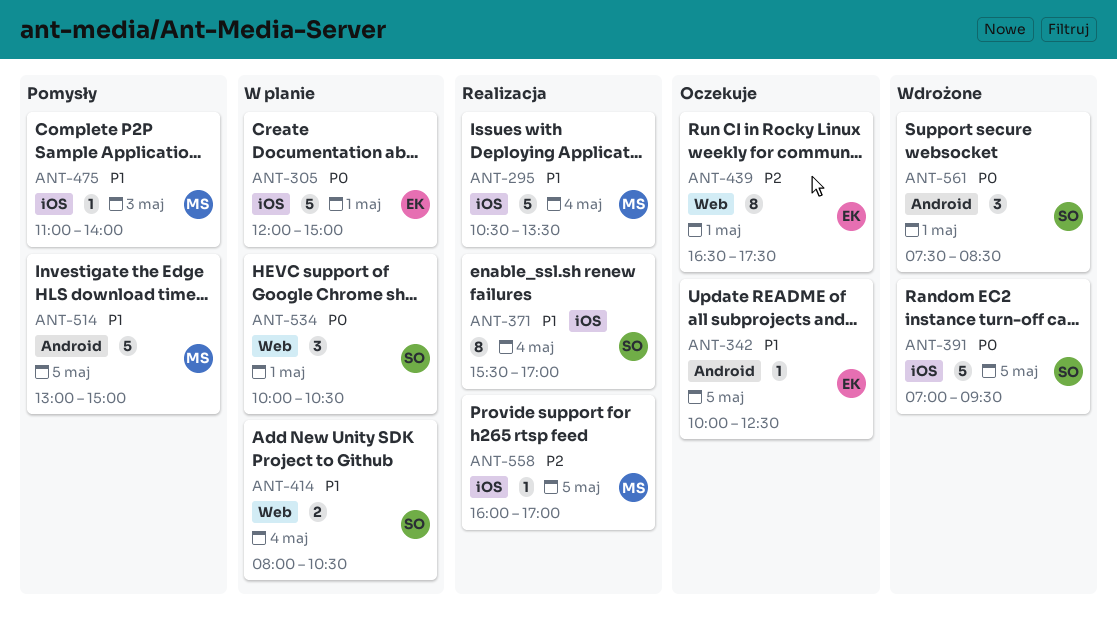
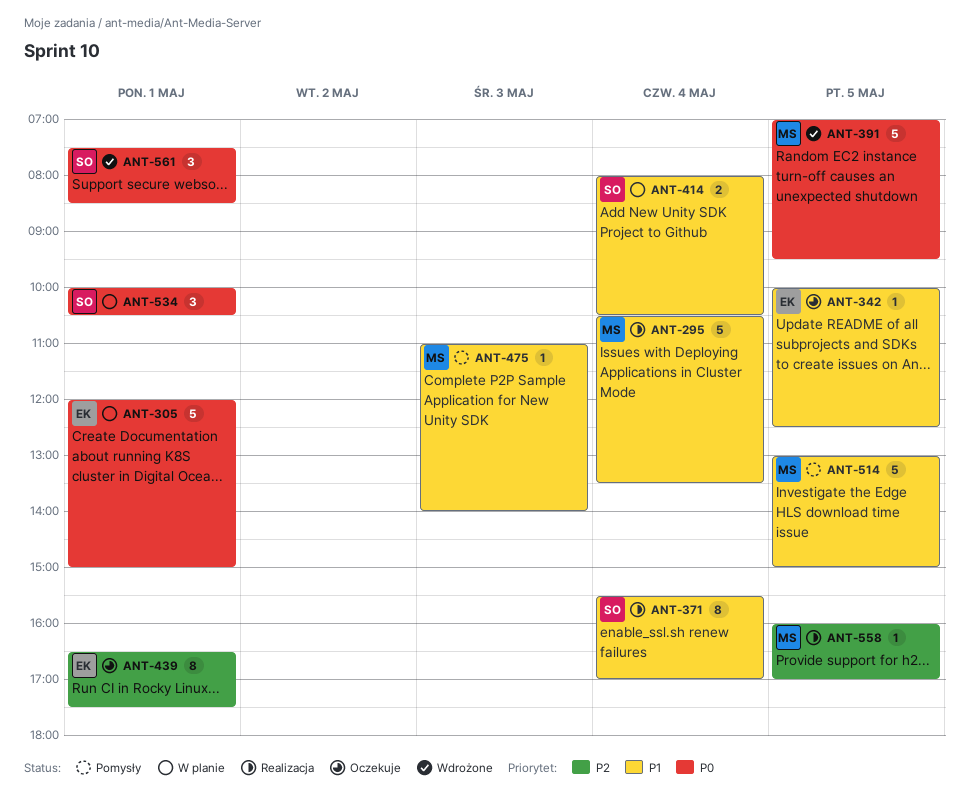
ANT-391, owner: SO -> MS

